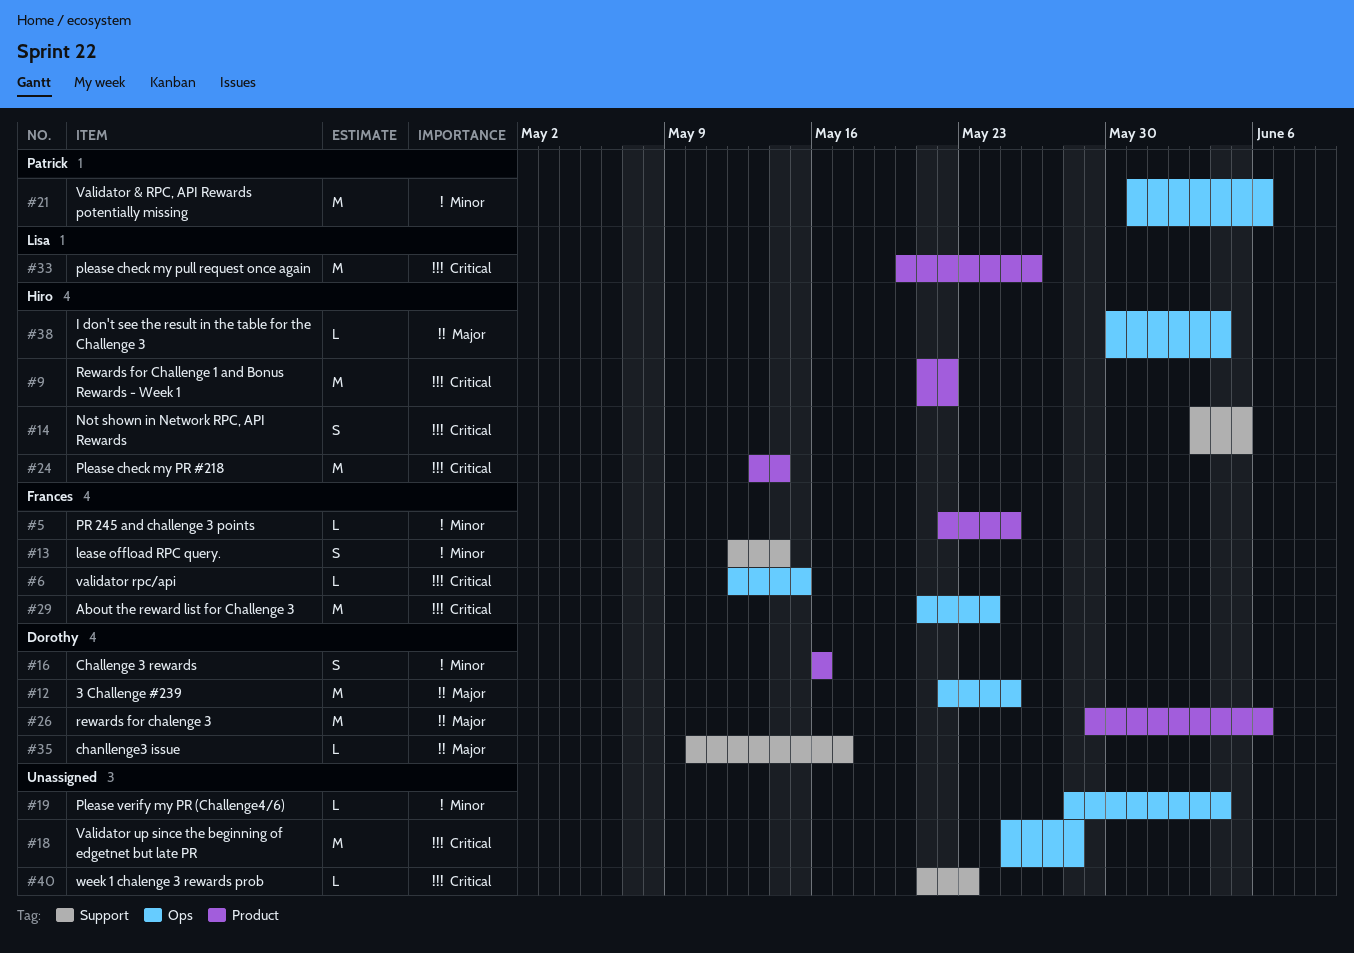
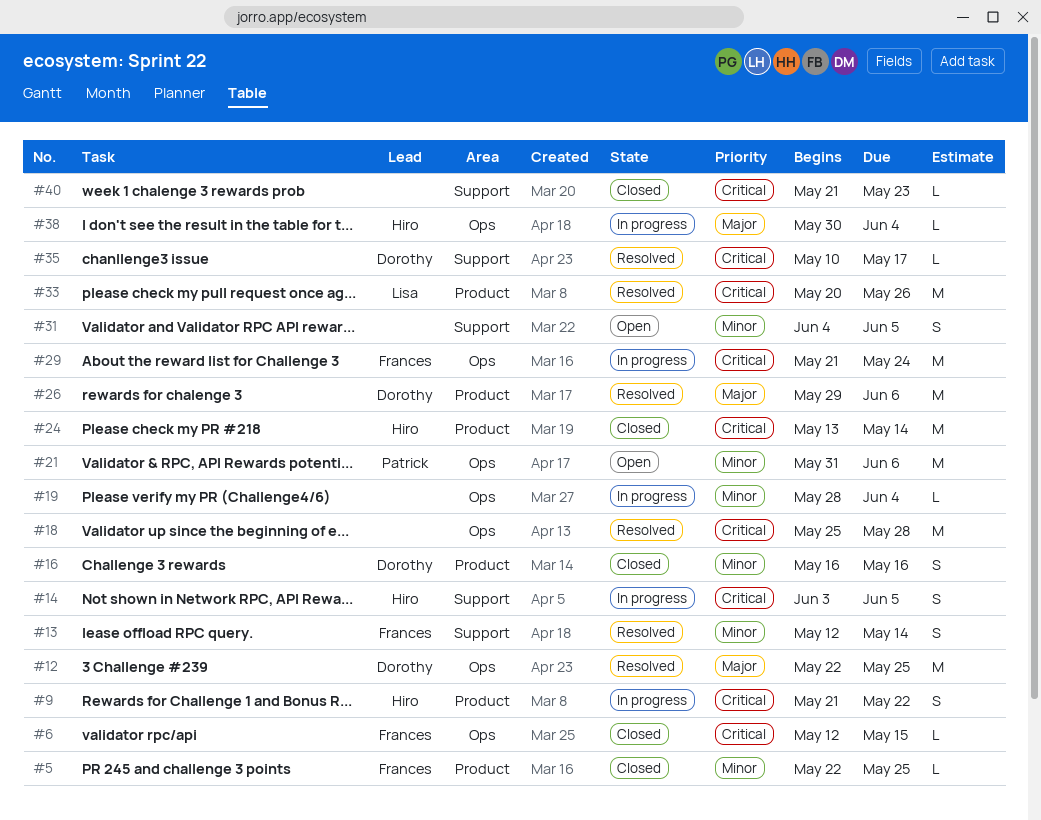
#9, estimate: M -> S
#31: none -> present
#35, priority: Major -> Critical

